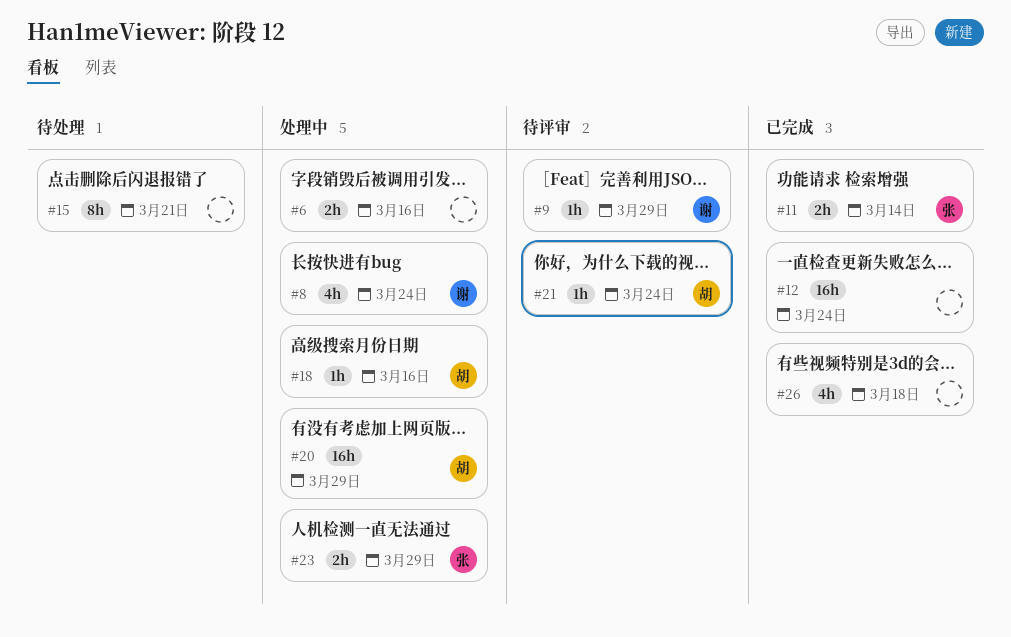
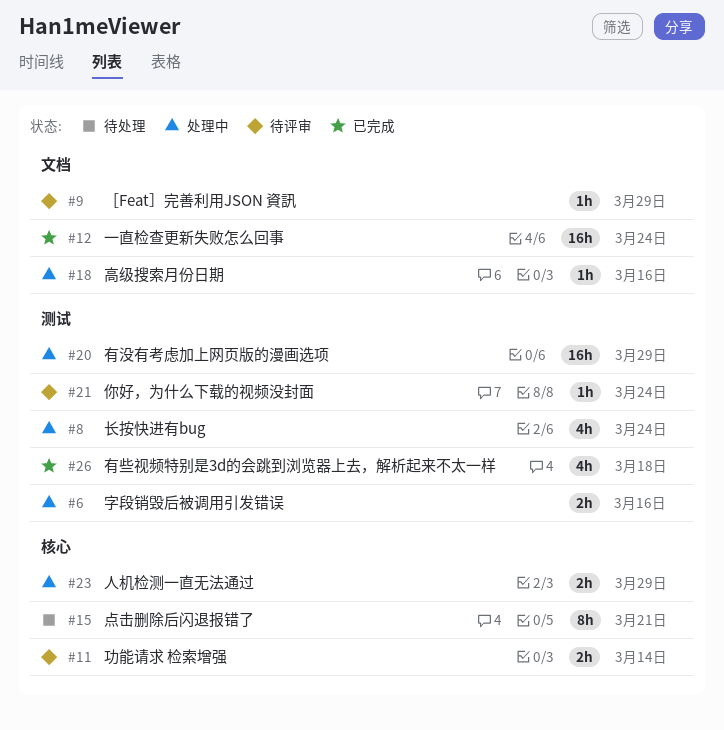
#11, status: 已完成 -> 待评审

